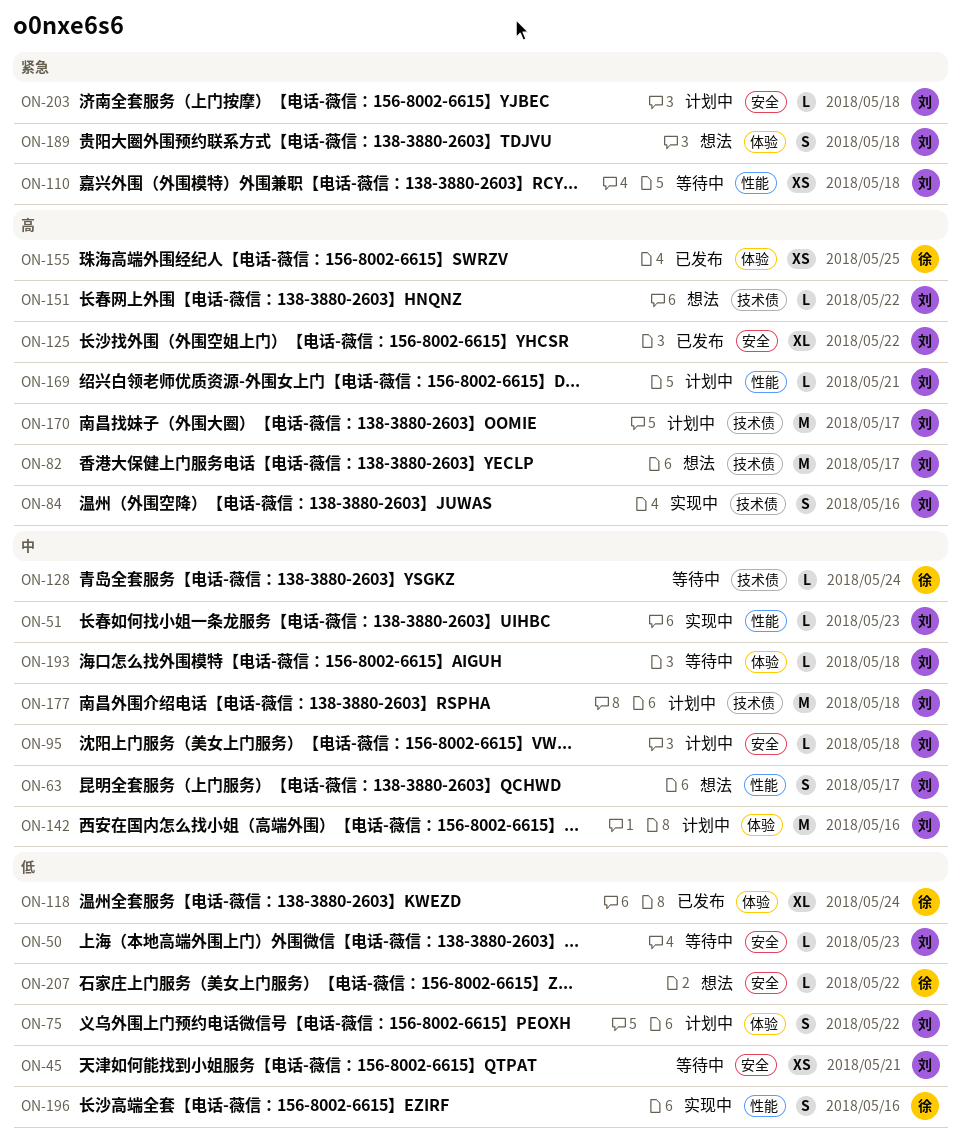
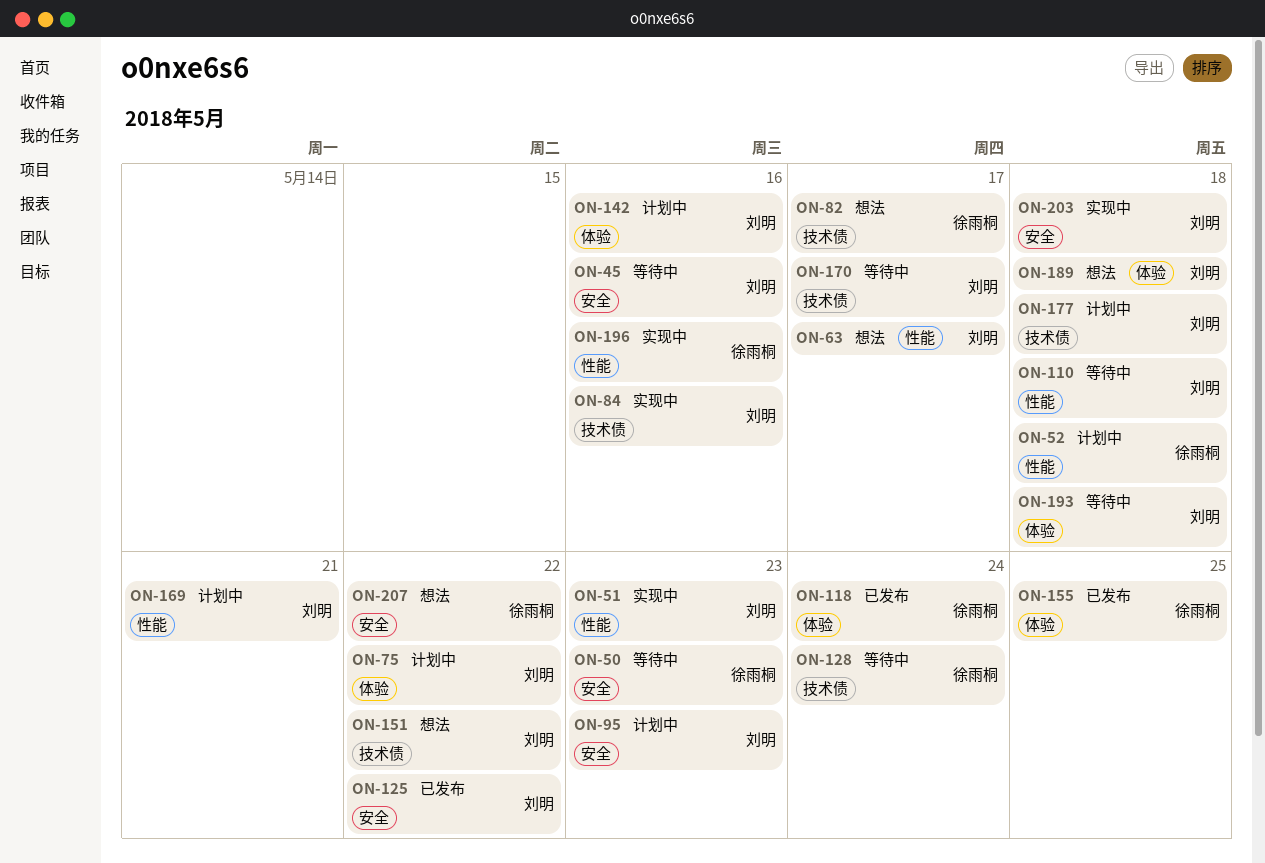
ON-45, due: May 21 -> May 16
ON-50, owner: 刘明 -> 徐雨桐
ON-52: none -> present
ON-82, owner: 刘明 -> 徐雨桐
ON-95, due: May 18 -> May 23
ON-170, status: 计划中 -> 等待中
ON-203, status: 计划中 -> 实现中

